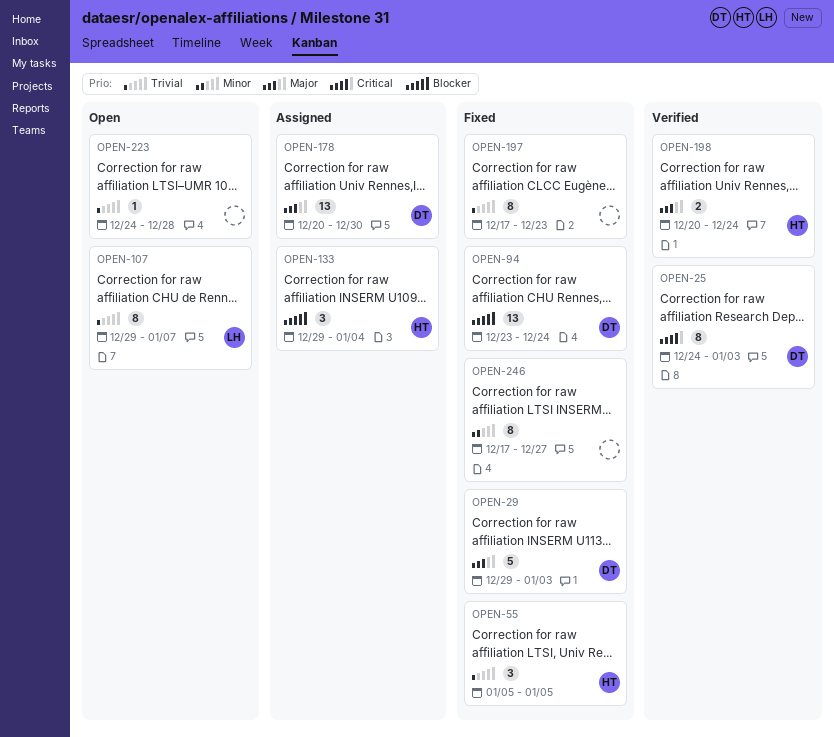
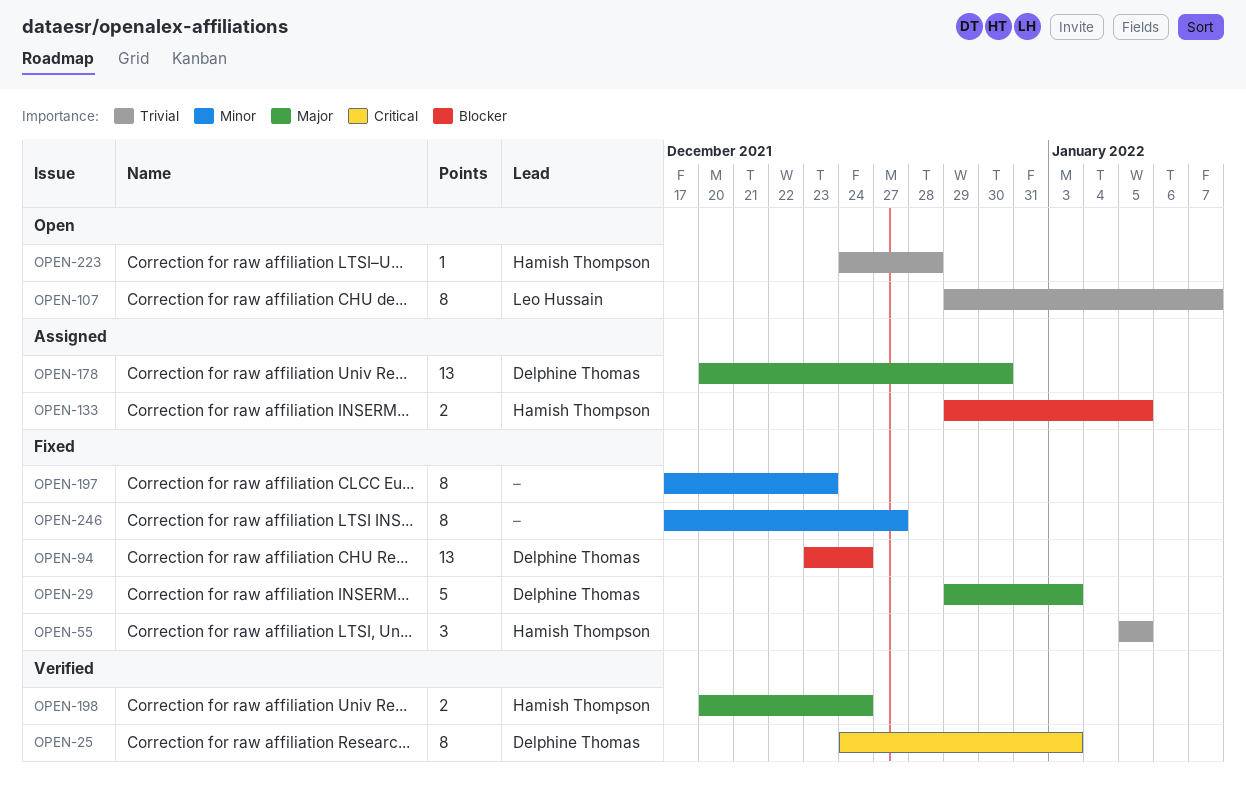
OPEN-133, estimate: 3 -> 2
OPEN-133, due: Jan 4 -> Jan 5
OPEN-197, priority: Trivial -> Minor
OPEN-223, owner: none -> Hamish Thompson

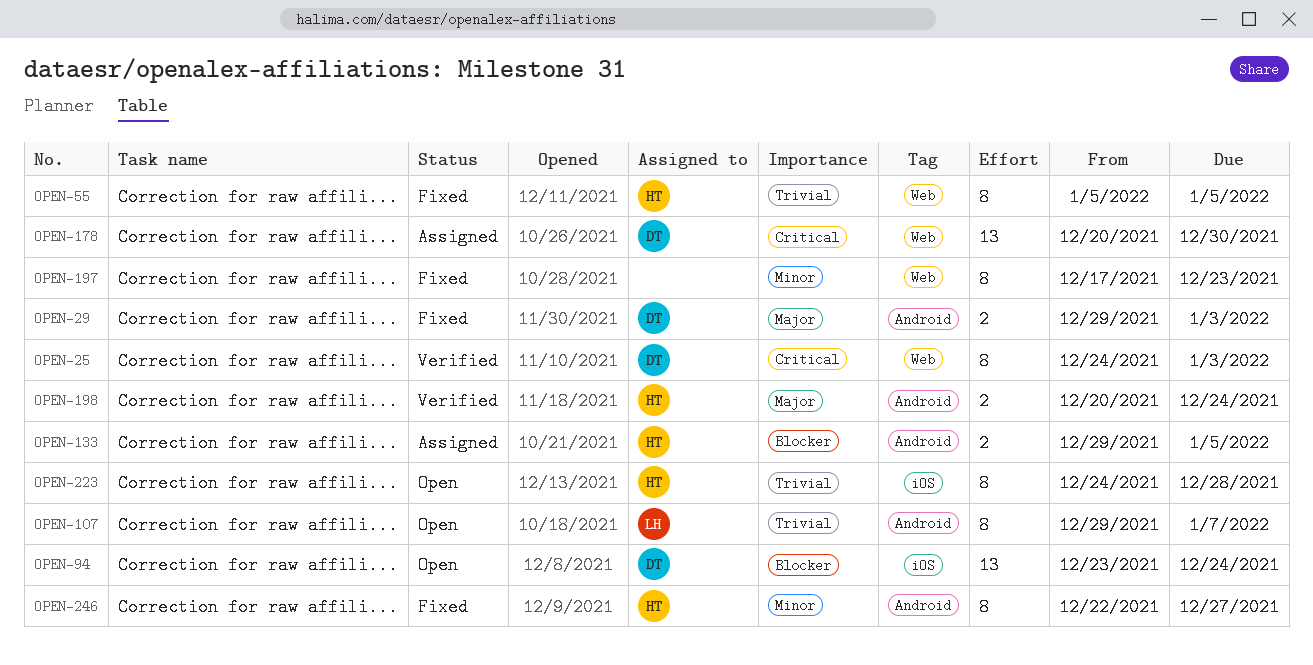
OPEN-29, estimate: 5 -> 2
OPEN-55, estimate: 3 -> 8
OPEN-94, status: Fixed -> Open
OPEN-178, priority: Major -> Critical
OPEN-223, estimate: 1 -> 8
OPEN-246, owner: none -> Hamish Thompson
OPEN-246, start: Dec 17 -> Dec 22

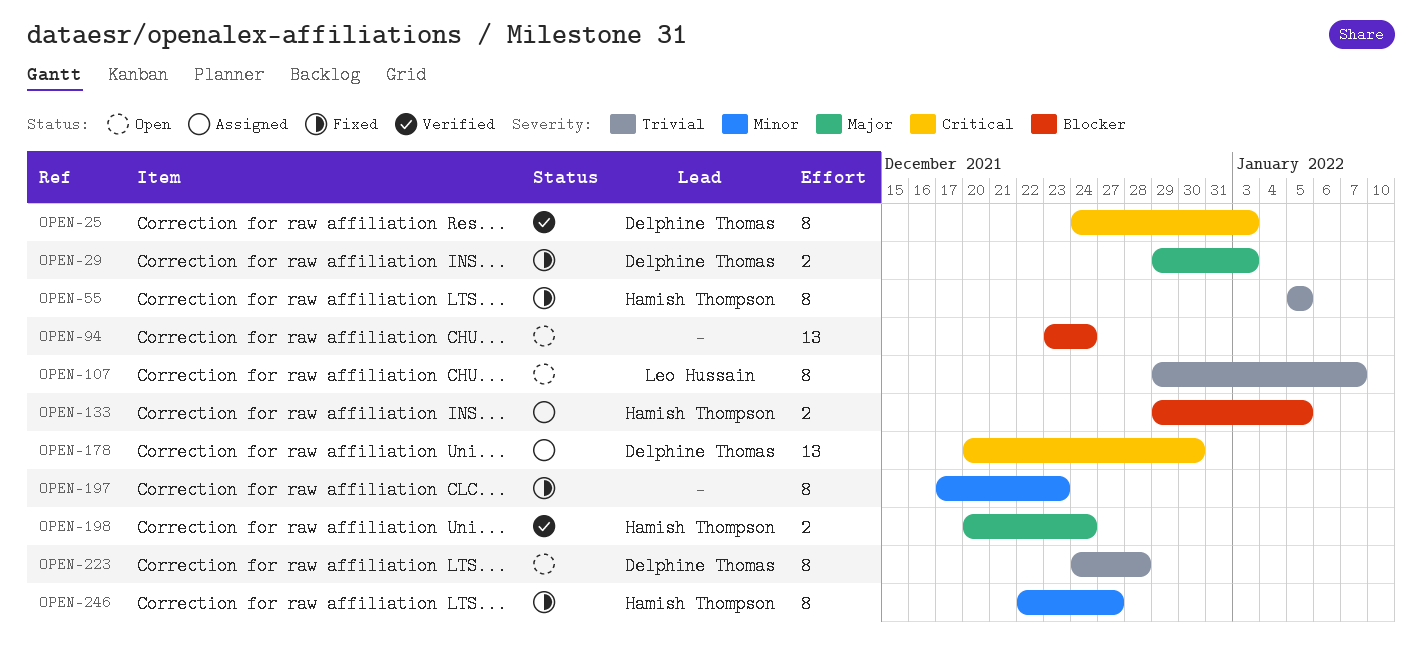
OPEN-94, owner: Delphine Thomas -> none
OPEN-223, owner: Hamish Thompson -> Delphine Thomas

